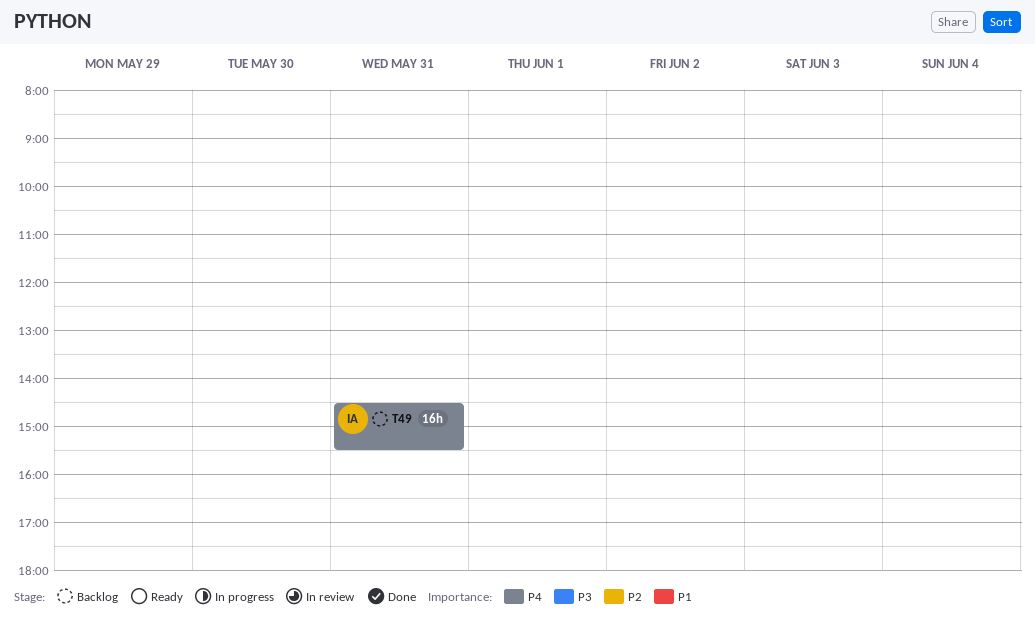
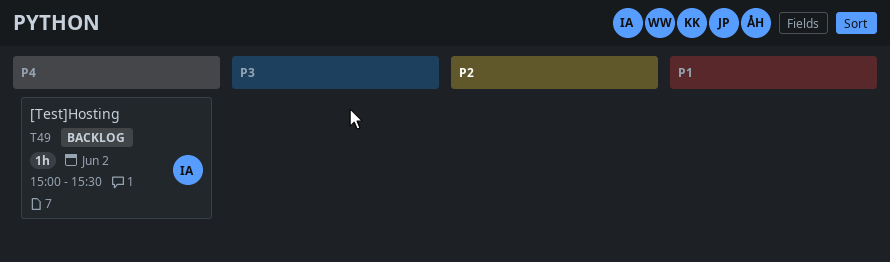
T49, estimate: 16h -> 1h
T49, day: May 31 -> Jun 2
T49, begins: 14:30 -> 15:00

